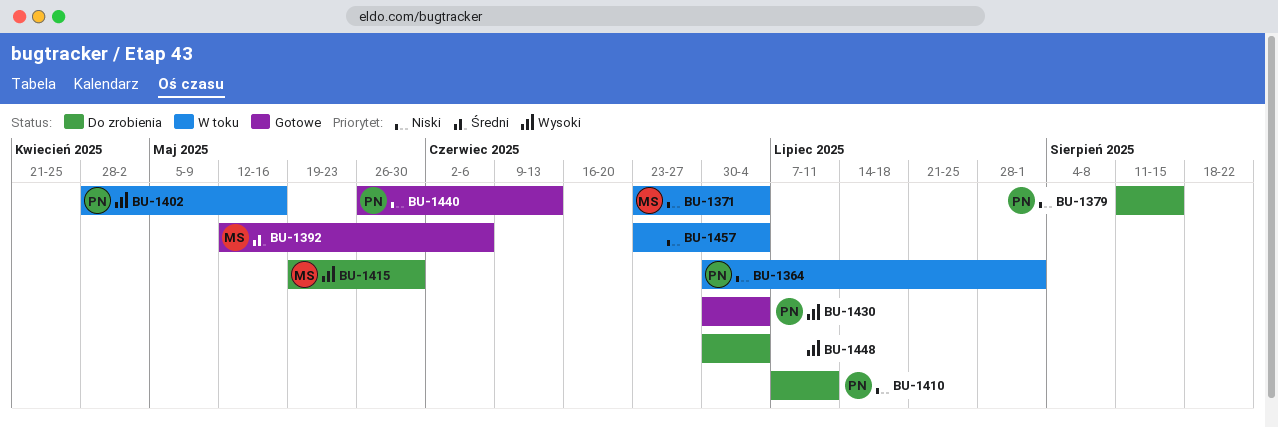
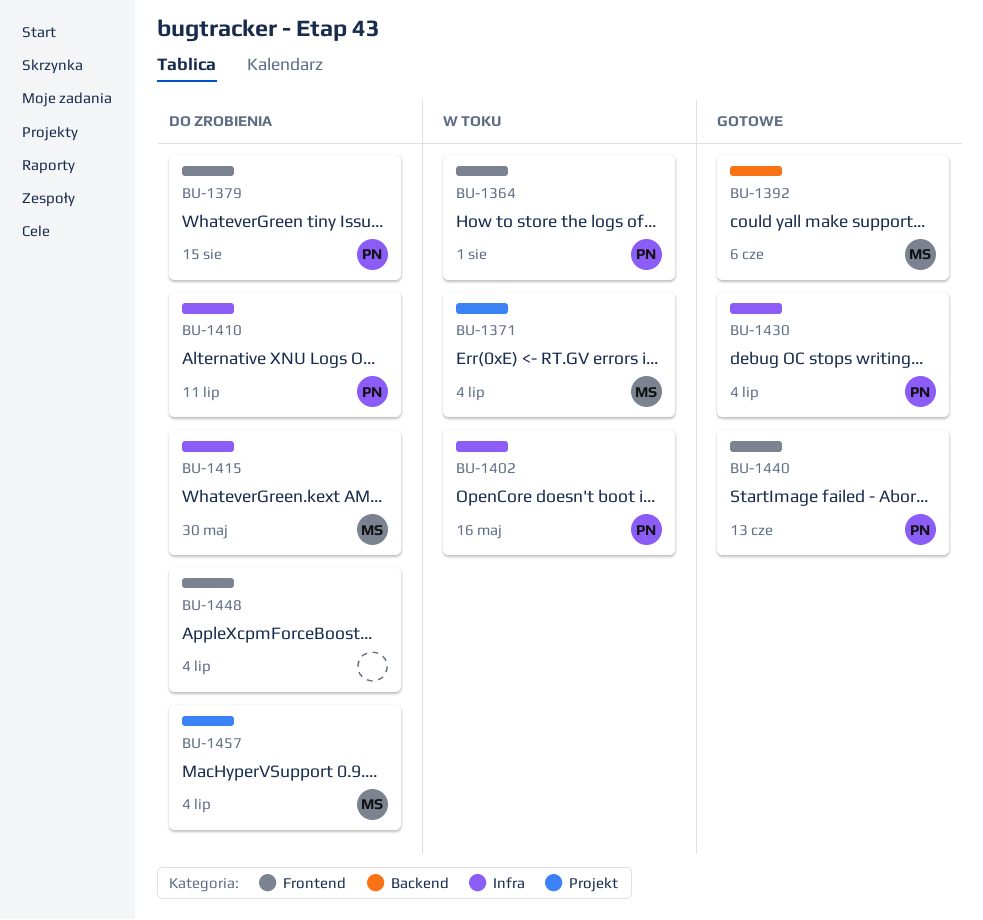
BU-1457, status: W toku -> Do zrobienia
BU-1457, owner: none -> MS

